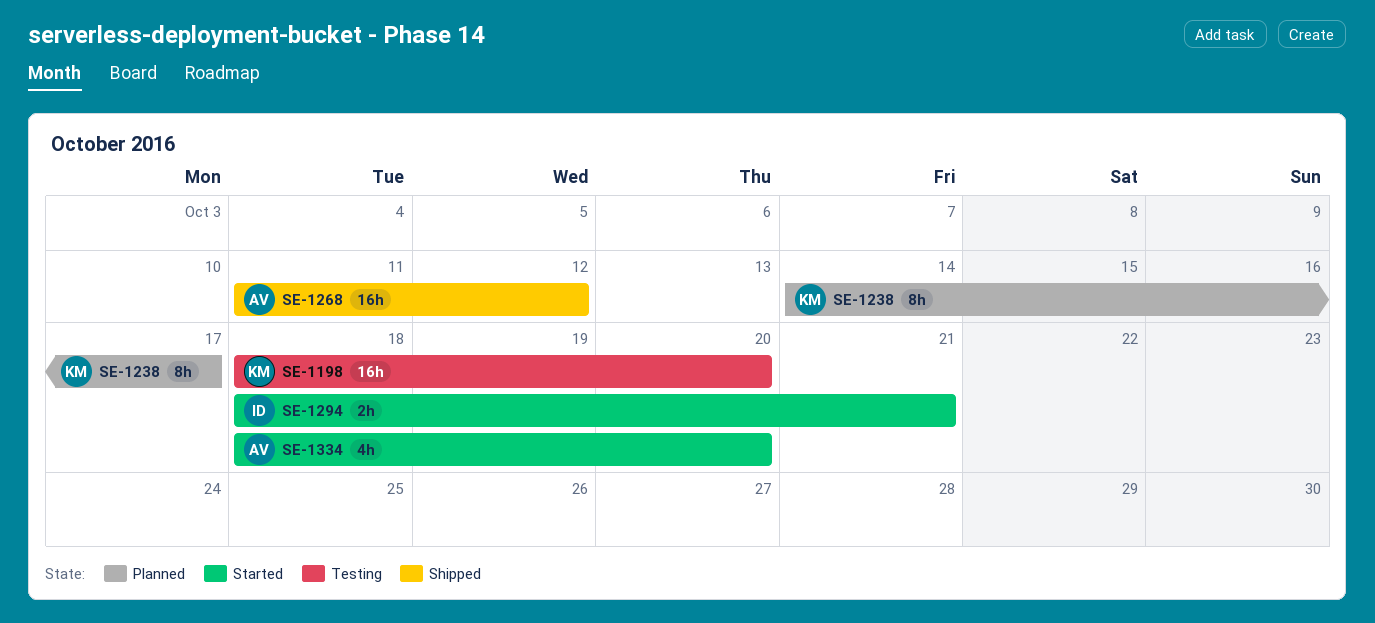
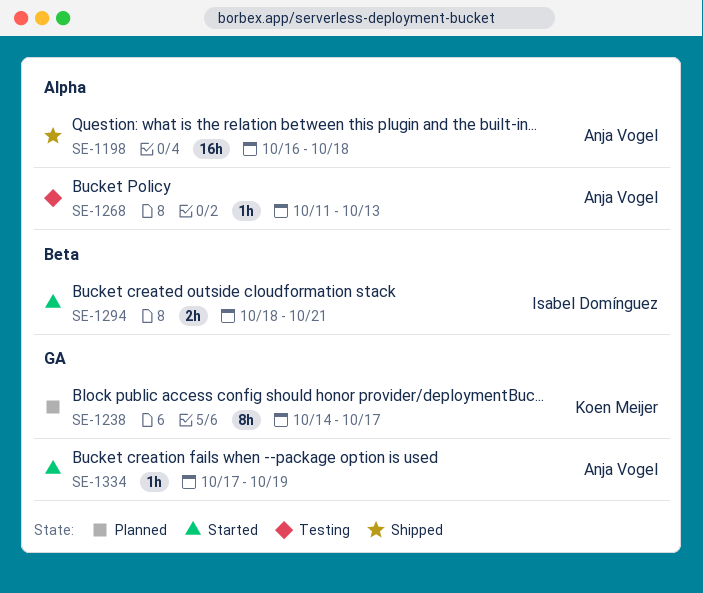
SE-1198, status: Testing -> Shipped
SE-1198, owner: Koen Meijer -> Anja Vogel
SE-1198, start: Oct 18 -> Oct 16
SE-1198, due: Oct 20 -> Oct 18
SE-1268, status: Shipped -> Testing
SE-1268, estimate: 16h -> 1h
SE-1268, due: Oct 12 -> Oct 13
SE-1334, estimate: 4h -> 1h
SE-1334, start: Oct 18 -> Oct 17
SE-1334, due: Oct 20 -> Oct 19

